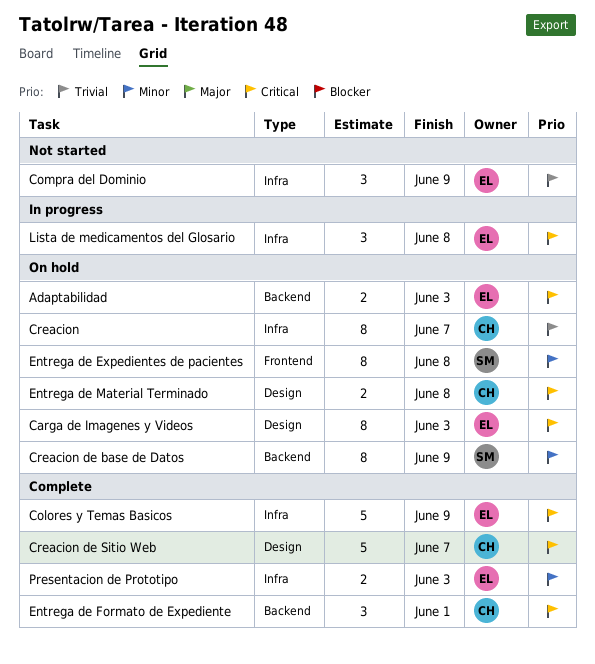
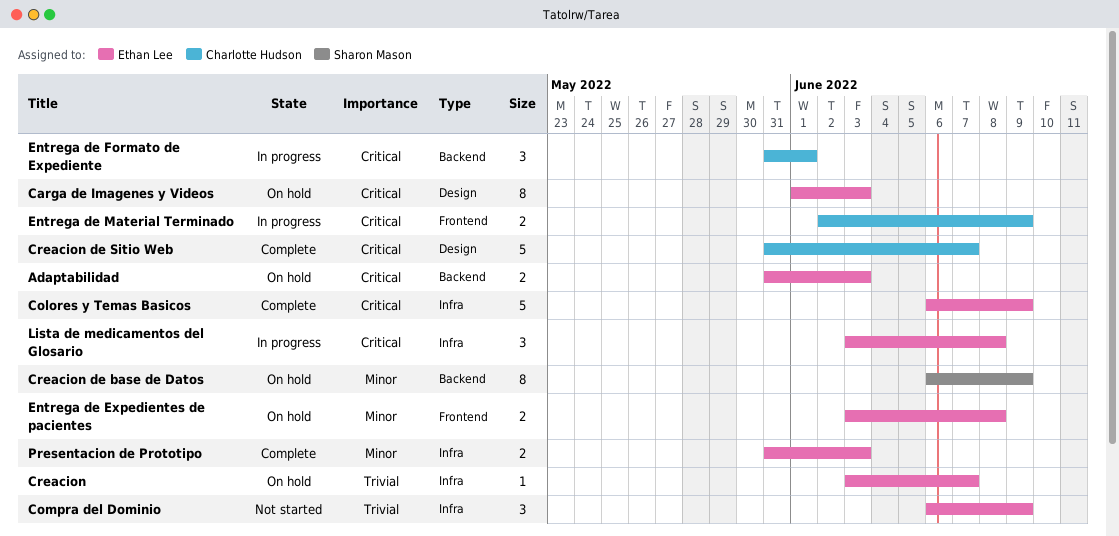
Creacion, owner: Charlotte Hudson -> Ethan Lee
Creacion, estimate: 8 -> 1
Entrega de Expedientes de pacientes, owner: Sharon Mason -> Ethan Lee
Entrega de Expedientes de pacientes, estimate: 8 -> 2
Entrega de Formato de Expediente, status: Complete -> In progress
Entrega de Material Terminado, status: On hold -> In progress
Entrega de Material Terminado, label: Design -> Frontend
Entrega de Material Terminado, due: Jun 8 -> Jun 9

